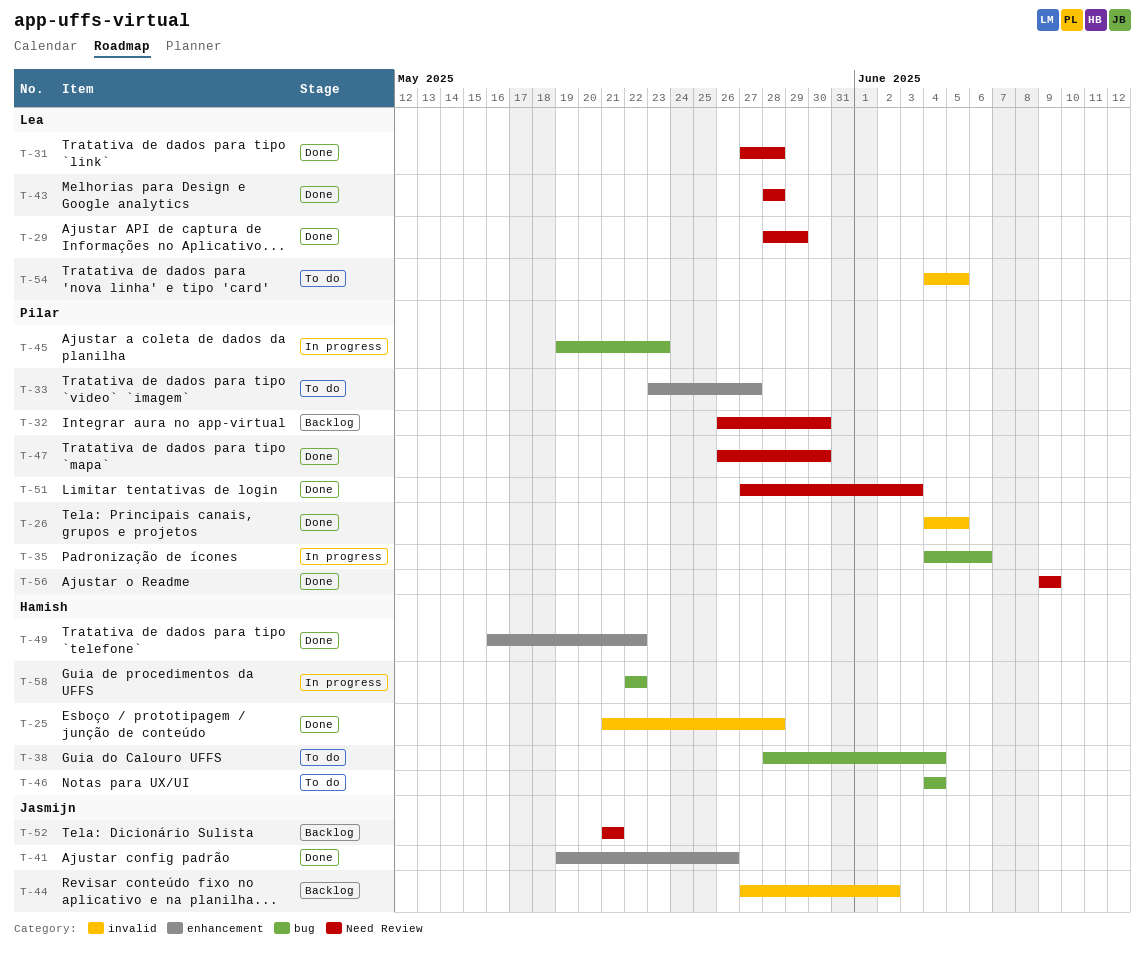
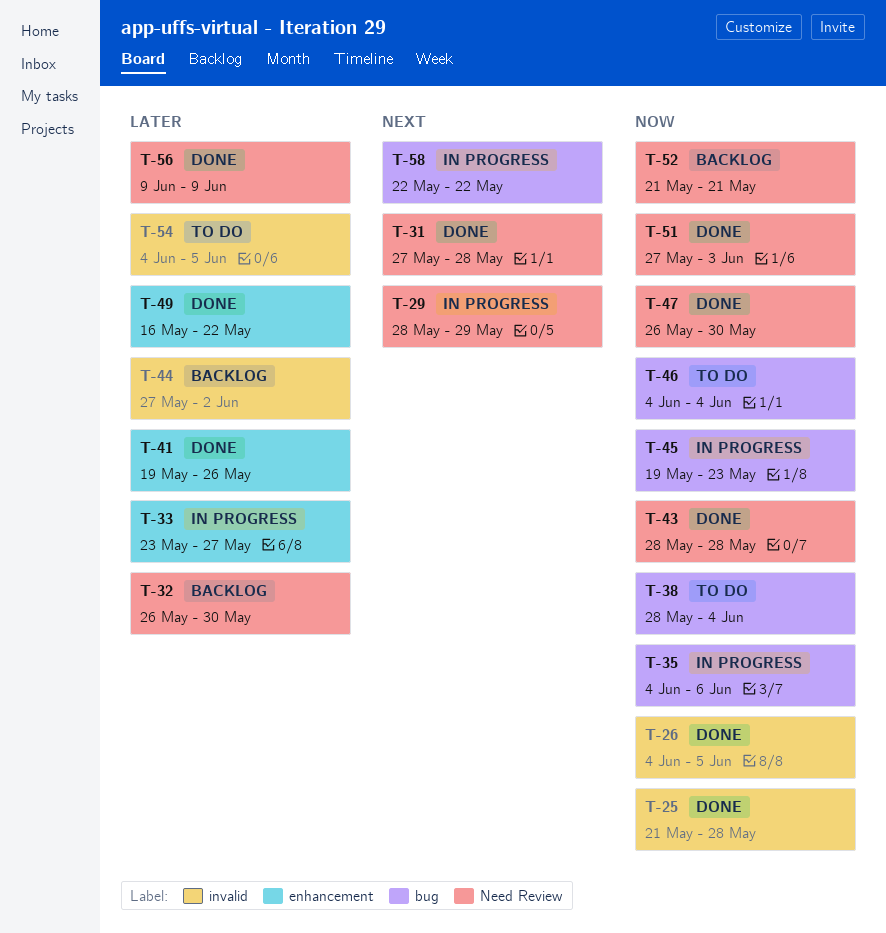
T-29, status: Done -> In progress
T-33, status: To do -> In progress

